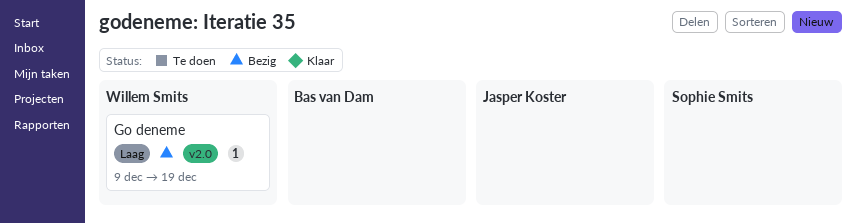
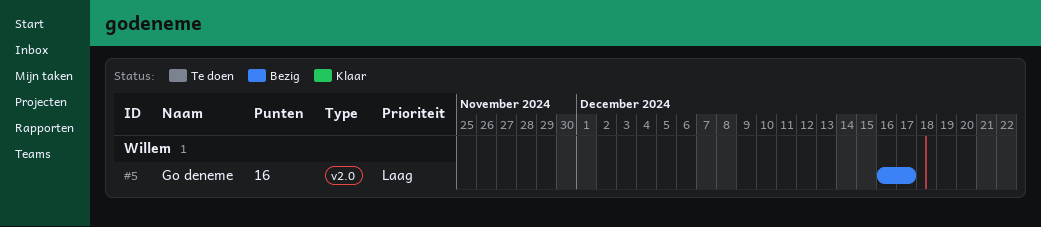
Go deneme, estimate: 1 -> 16
Go deneme, start: Dec 9 -> Dec 16
Go deneme, due: Dec 19 -> Dec 17

